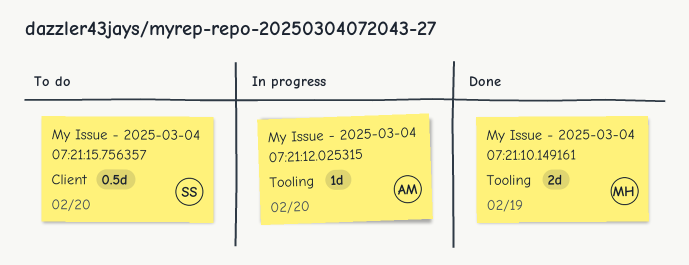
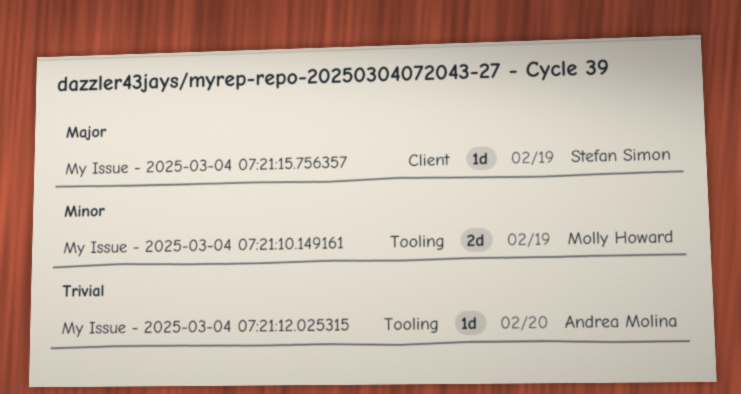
My Issue - 2025-03-04 07:21:15.756357, estimate: 0.5d -> 1d
My Issue - 2025-03-04 07:21:15.756357, due: Feb 20 -> Feb 19

